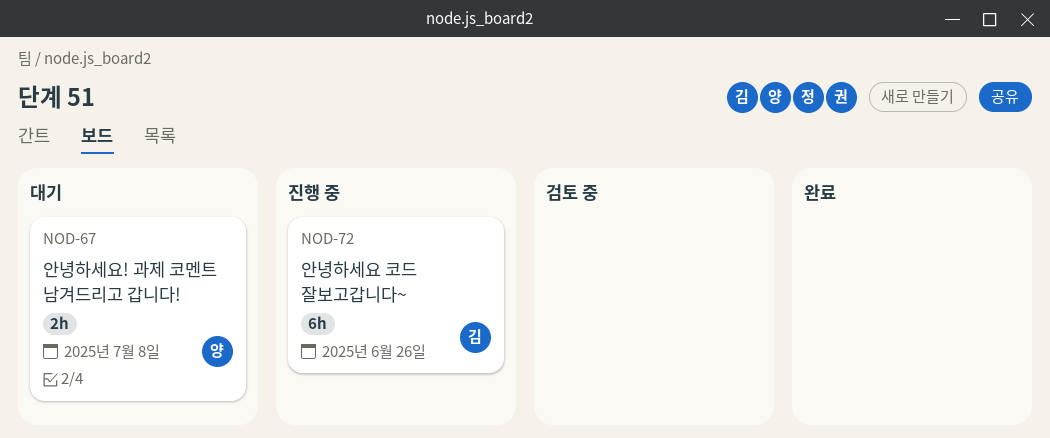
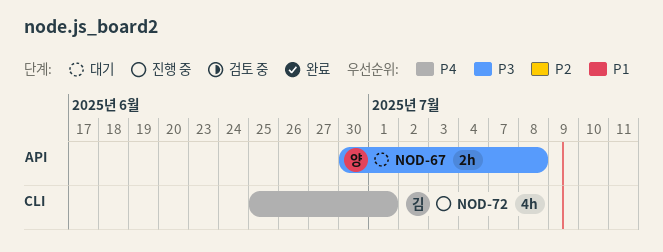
NOD-72, estimate: 6h -> 4h
NOD-72, due: Jun 26 -> Jul 1

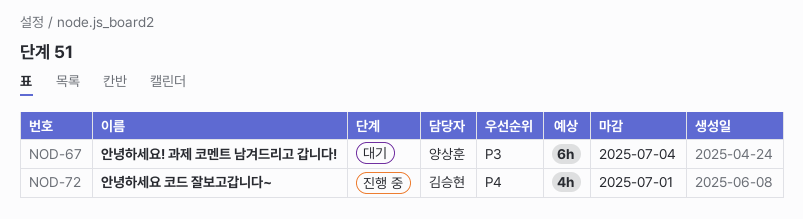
NOD-67, estimate: 2h -> 6h
NOD-67, due: Jul 8 -> Jul 4

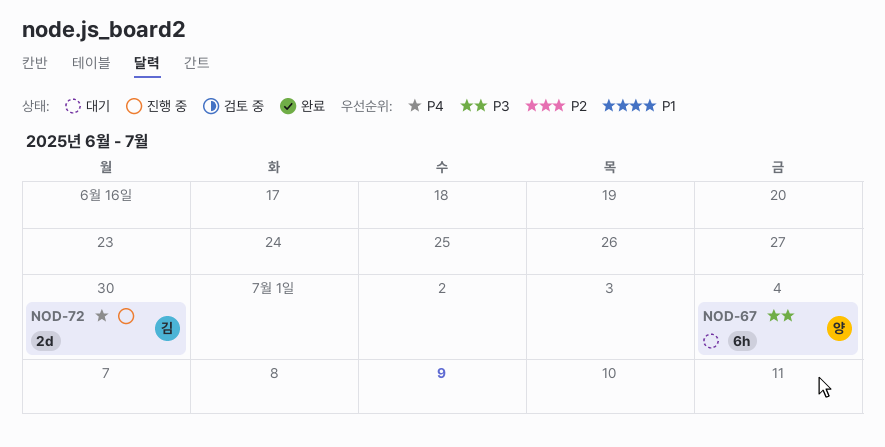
NOD-72, estimate: 4h -> 2d
NOD-72, due: Jul 1 -> Jun 30

